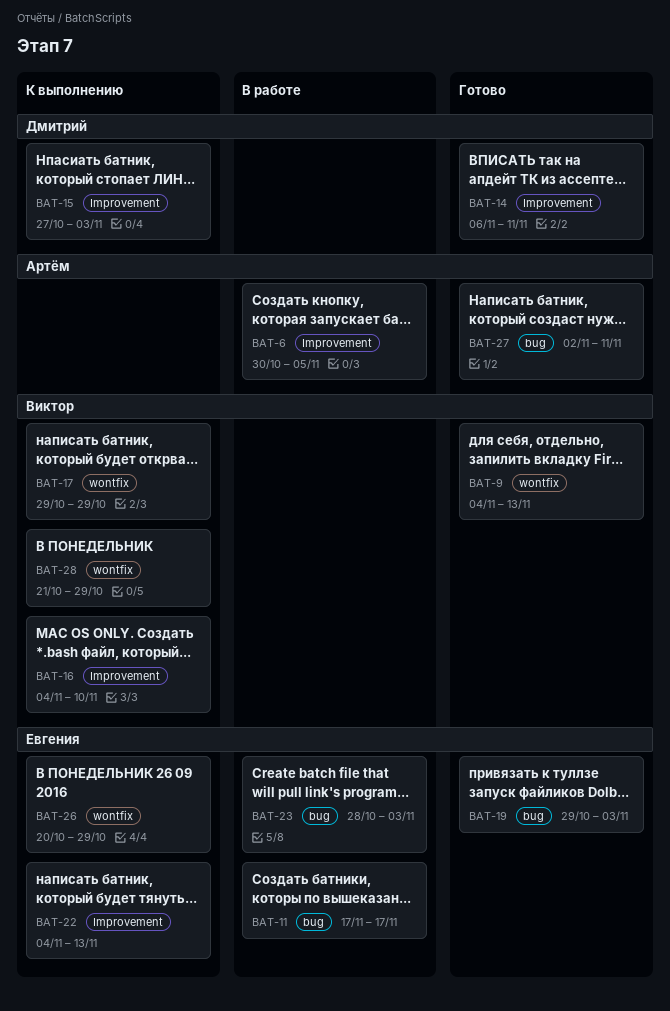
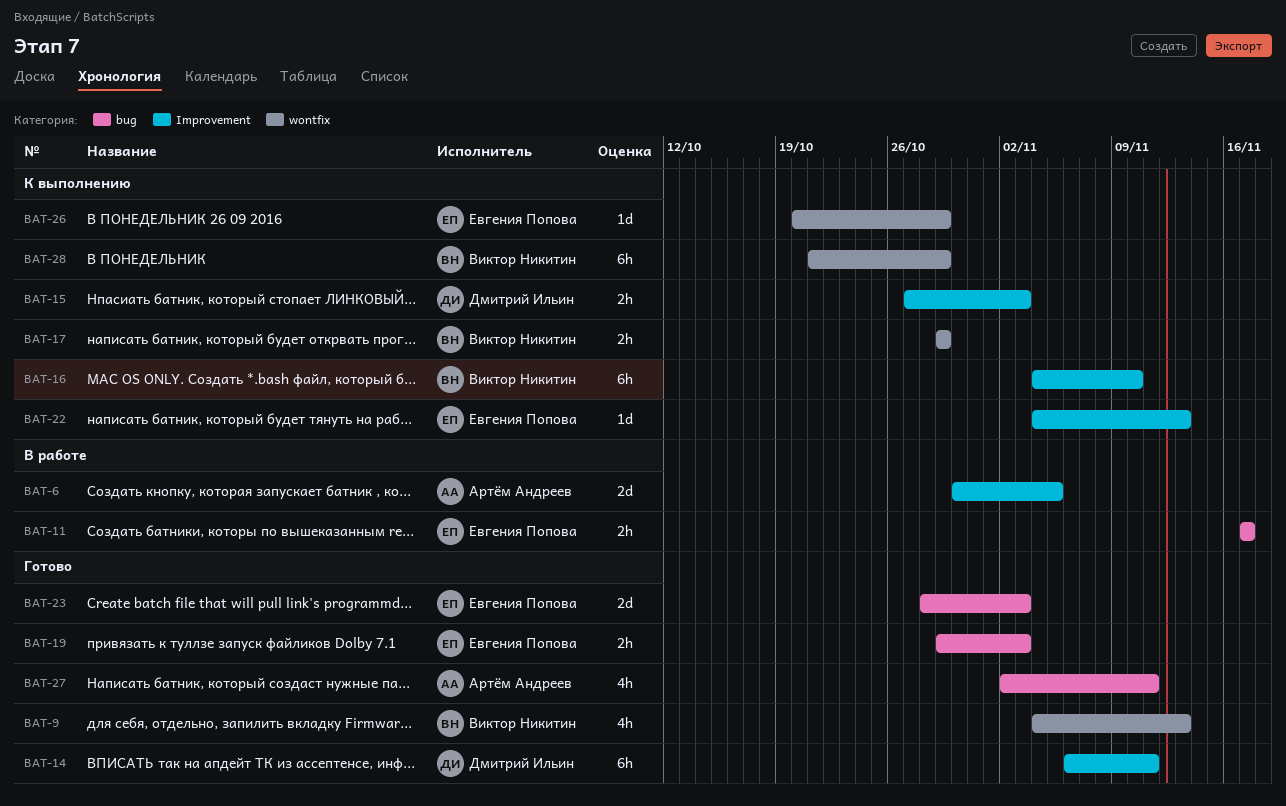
BAT-23, status: В работе -> Готово

